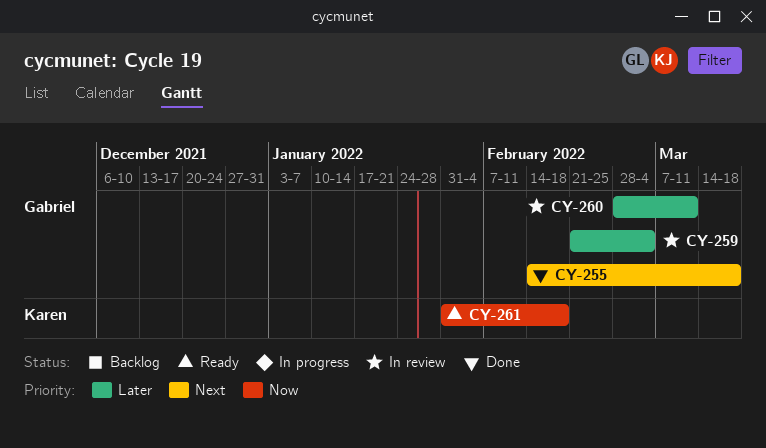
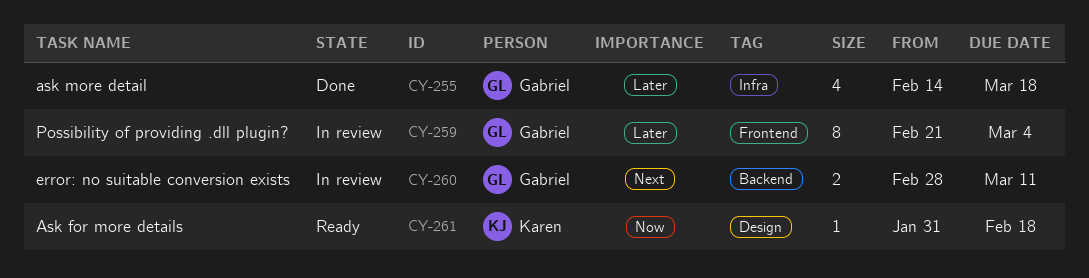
CY-255, priority: Next -> Later
CY-260, priority: Later -> Next

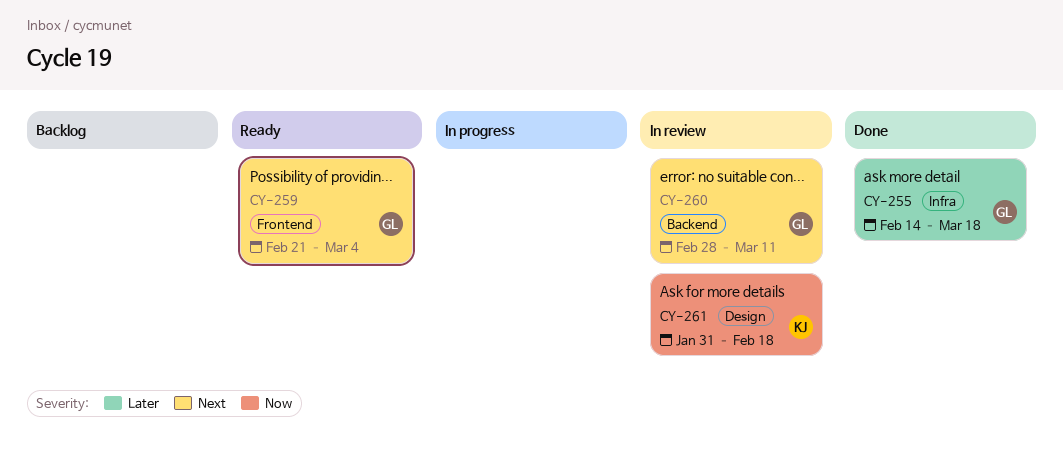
CY-259, status: In review -> Ready
CY-259, priority: Later -> Next
CY-261, status: Ready -> In review

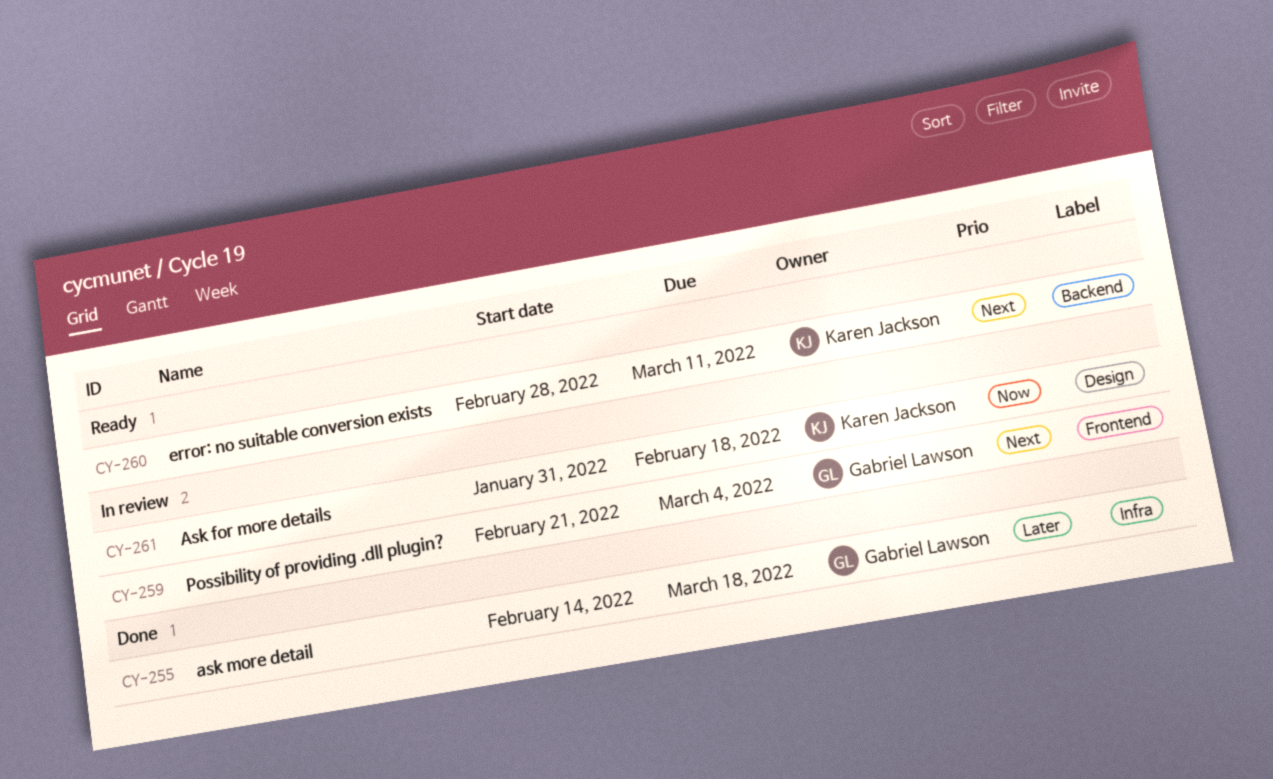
CY-259, status: Ready -> In review
CY-260, status: In review -> Ready
CY-260, owner: Gabriel Lawson -> Karen Jackson

